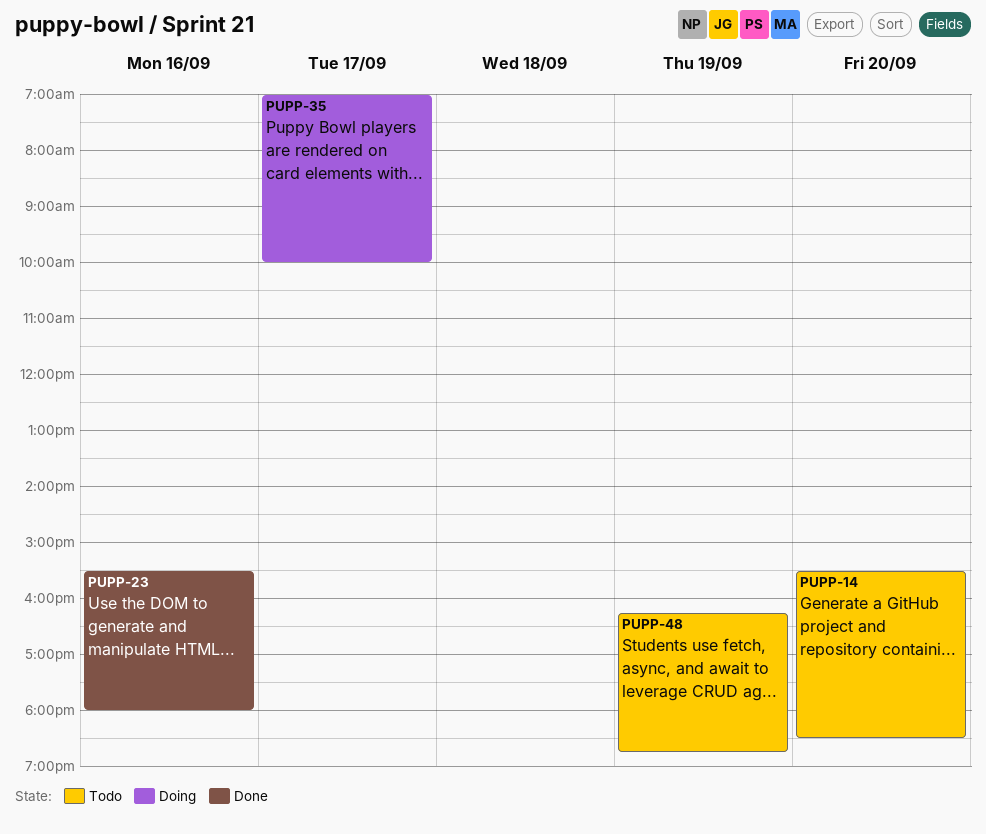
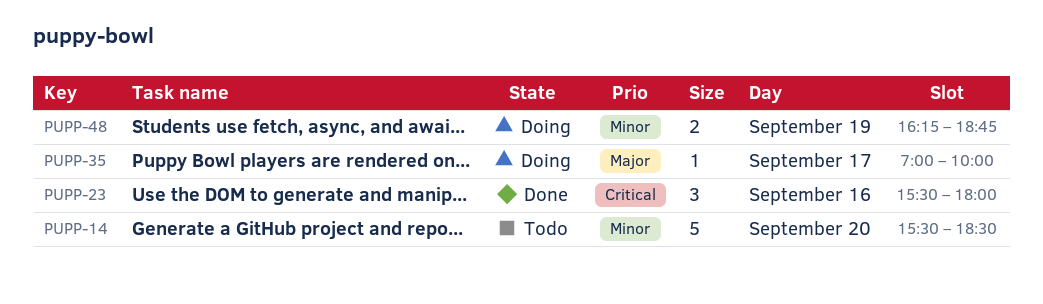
PUPP-48, status: Todo -> Doing

